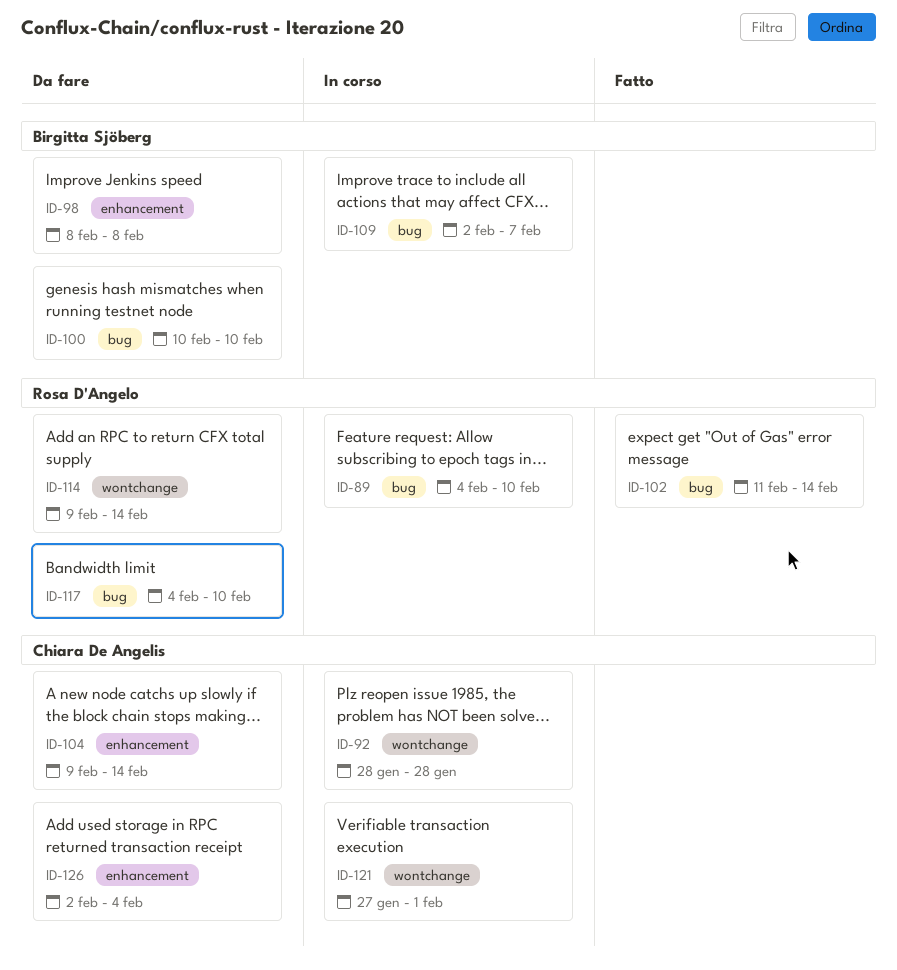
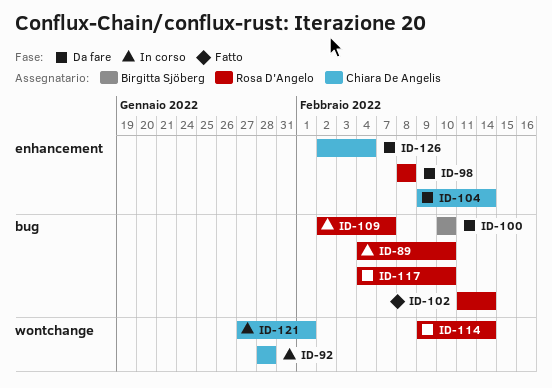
ID-98, owner: Birgitta Sjöberg -> Rosa D'Angelo
ID-109, owner: Birgitta Sjöberg -> Rosa D'Angelo

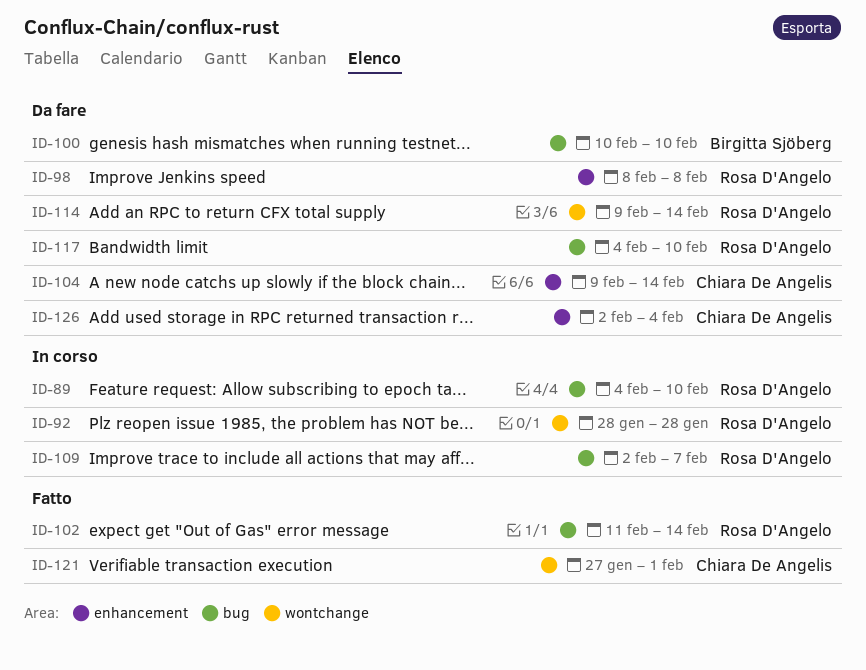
ID-92, owner: Chiara De Angelis -> Rosa D'Angelo
ID-121, status: In corso -> Fatto

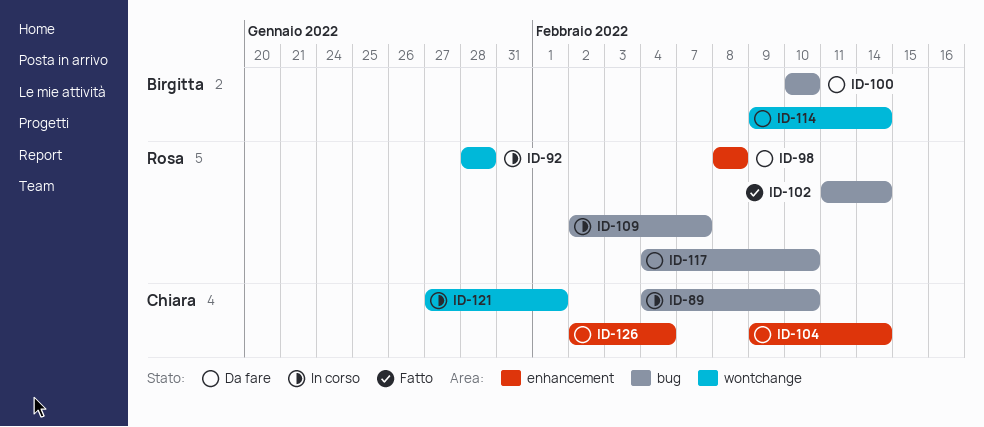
ID-89, owner: Rosa D'Angelo -> Chiara De Angelis
ID-114, owner: Rosa D'Angelo -> Birgitta Sjöberg
ID-121, status: Fatto -> In corso

